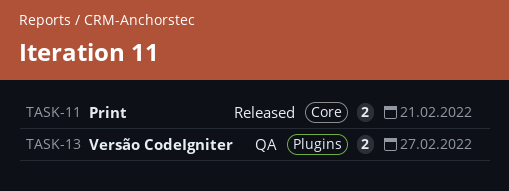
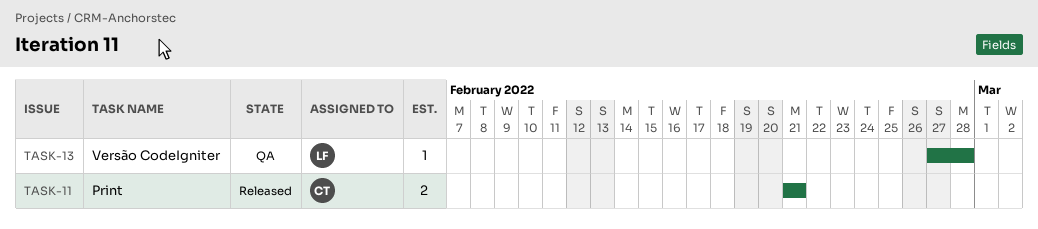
TASK-13, estimate: 2 -> 1
TASK-13, due: Feb 27 -> Feb 28

